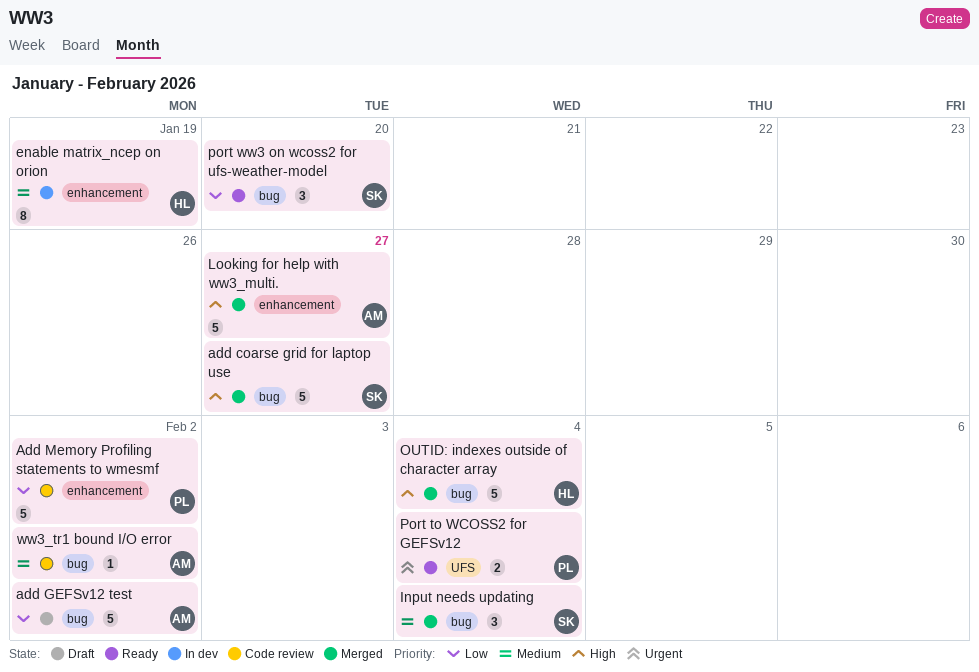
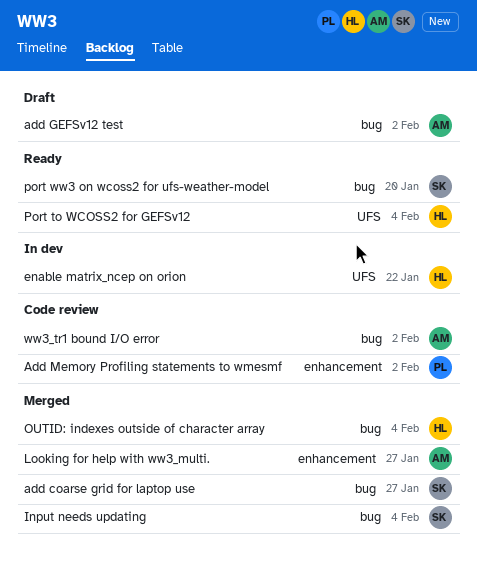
enable matrix_ncep on orion, label: enhancement -> UFS
enable matrix_ncep on orion, due: Jan 19 -> Jan 22
Port to WCOSS2 for GEFSv12, owner: PL -> HL

